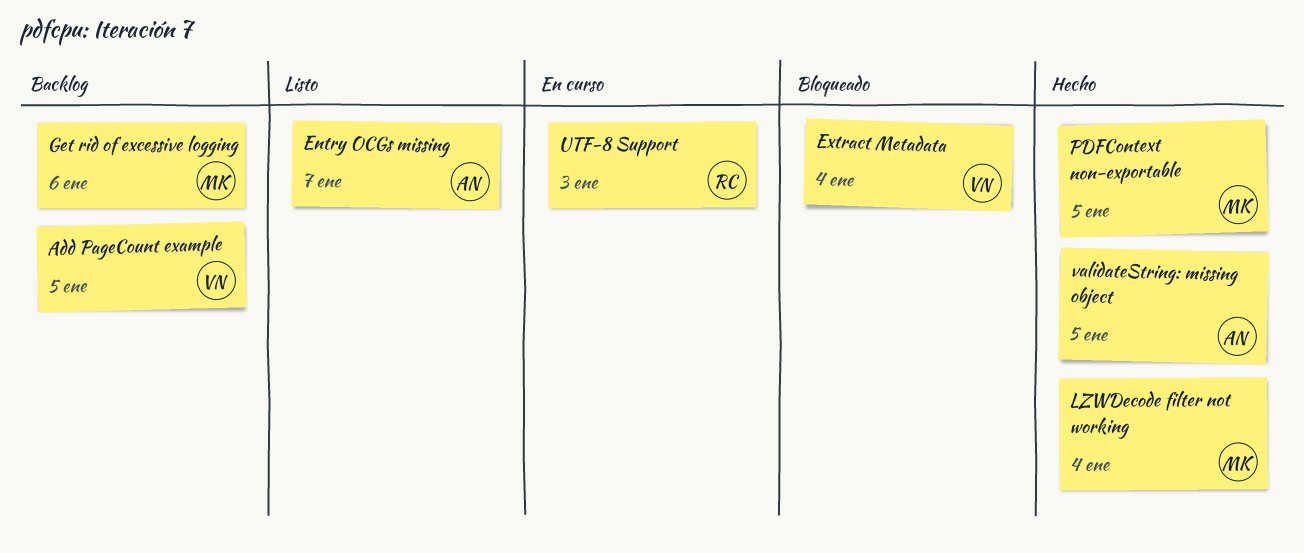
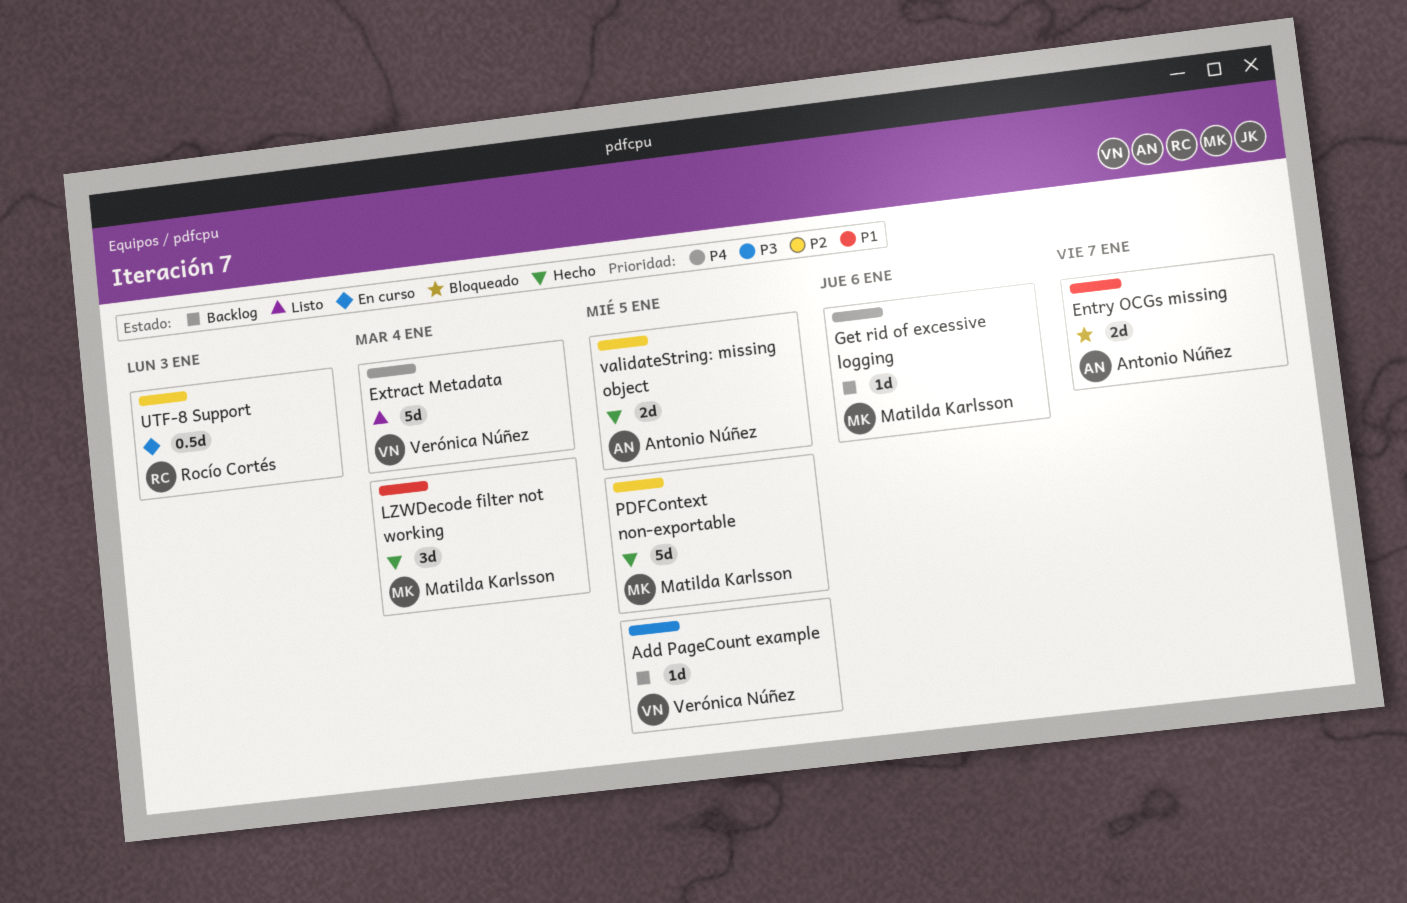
Entry OCGs missing, status: Listo -> Bloqueado
Extract Metadata, status: Bloqueado -> Listo

